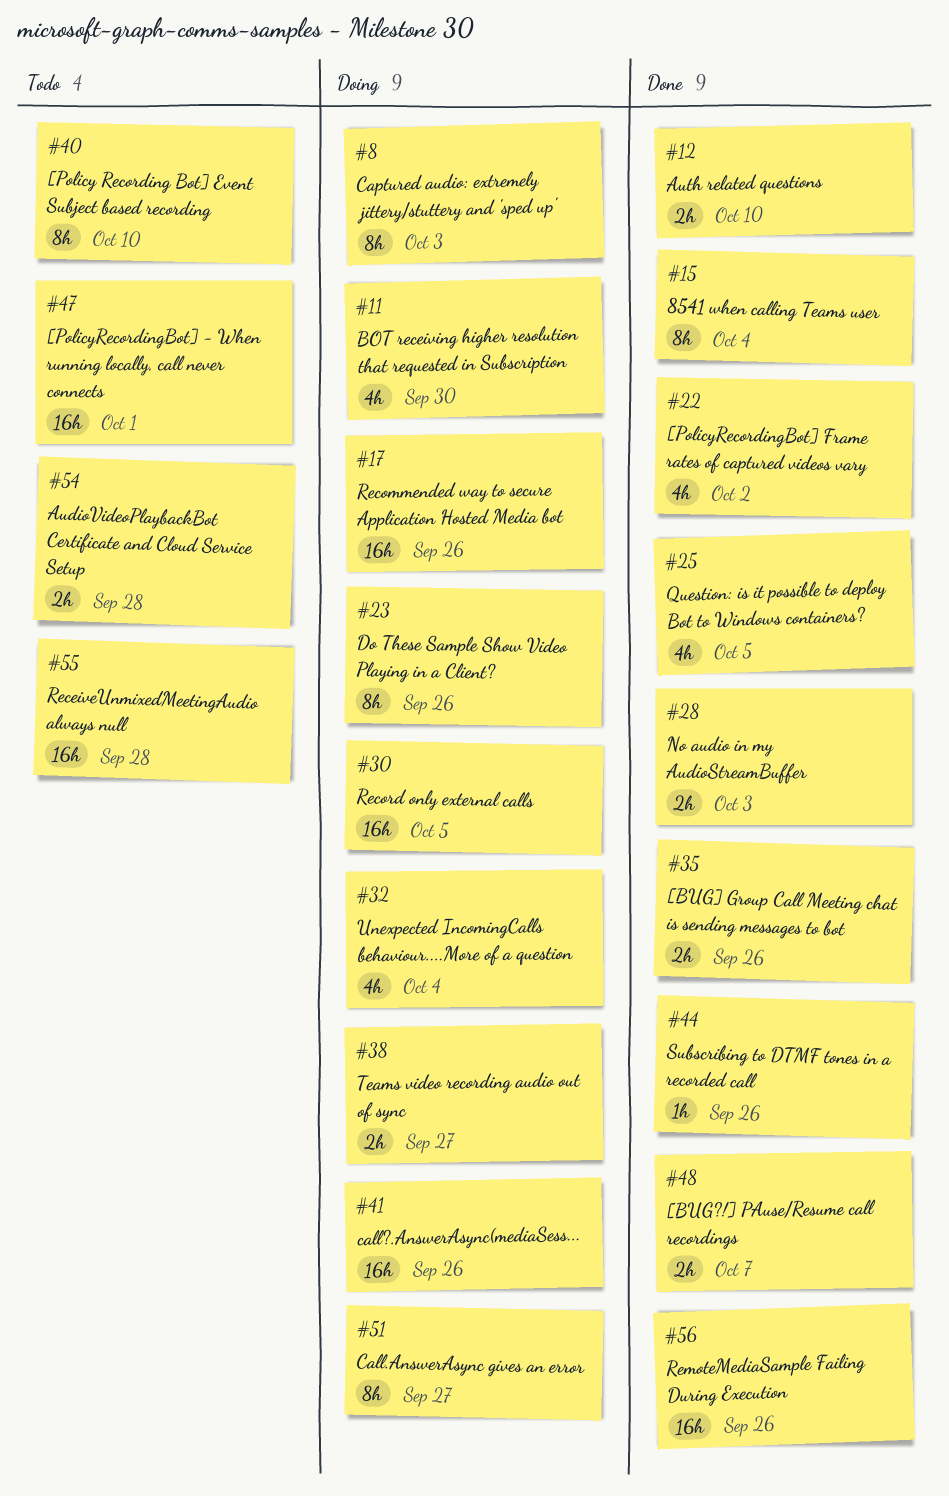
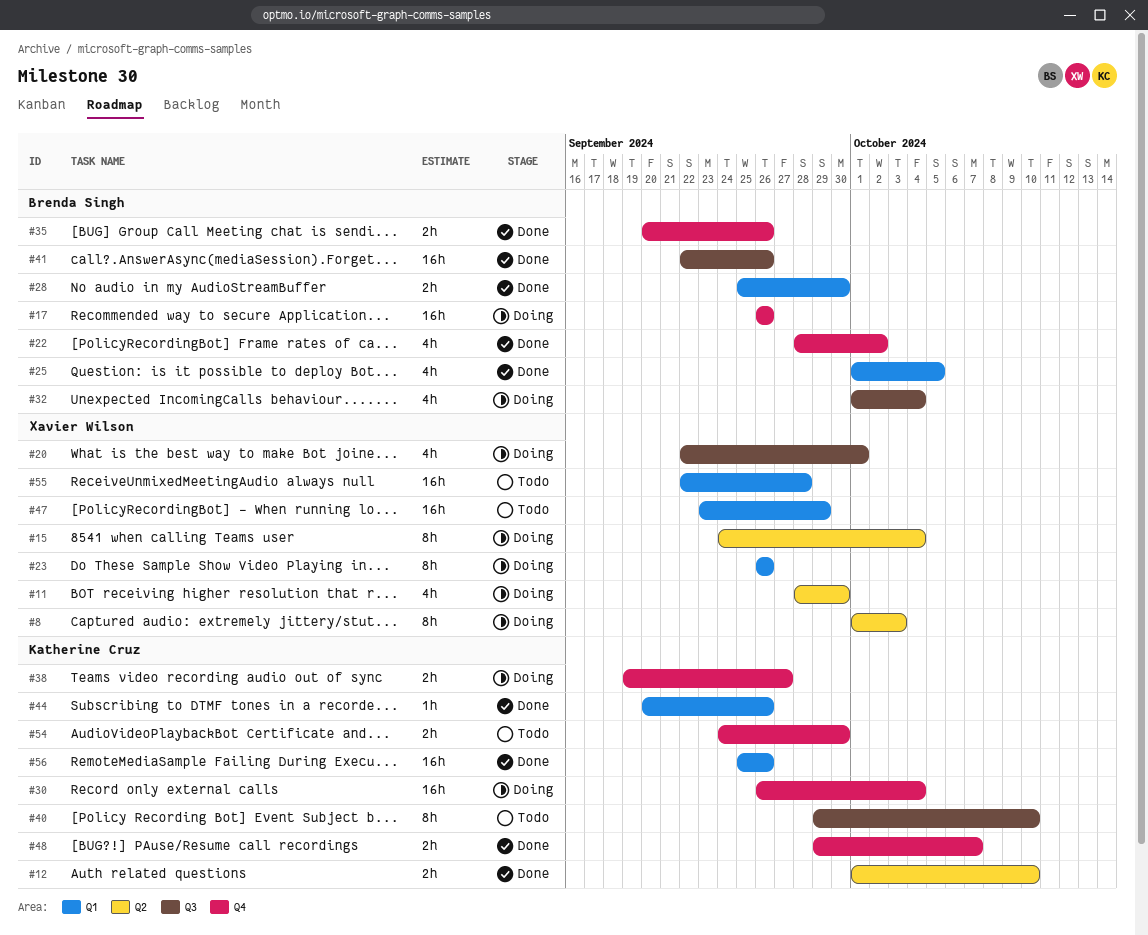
#15, status: Done -> Doing
#20: none -> present
#28, due: Oct 3 -> Sep 30
#30, due: Oct 5 -> Oct 4
#41, status: Doing -> Done
#47, due: Oct 1 -> Sep 29
#51: present -> none
#54, due: Sep 28 -> Sep 30

